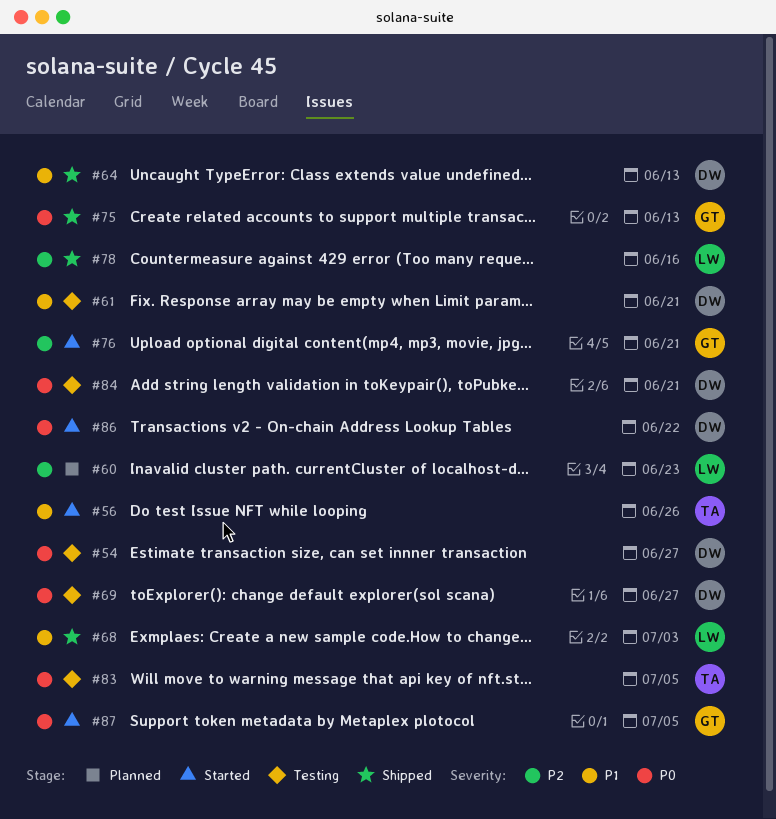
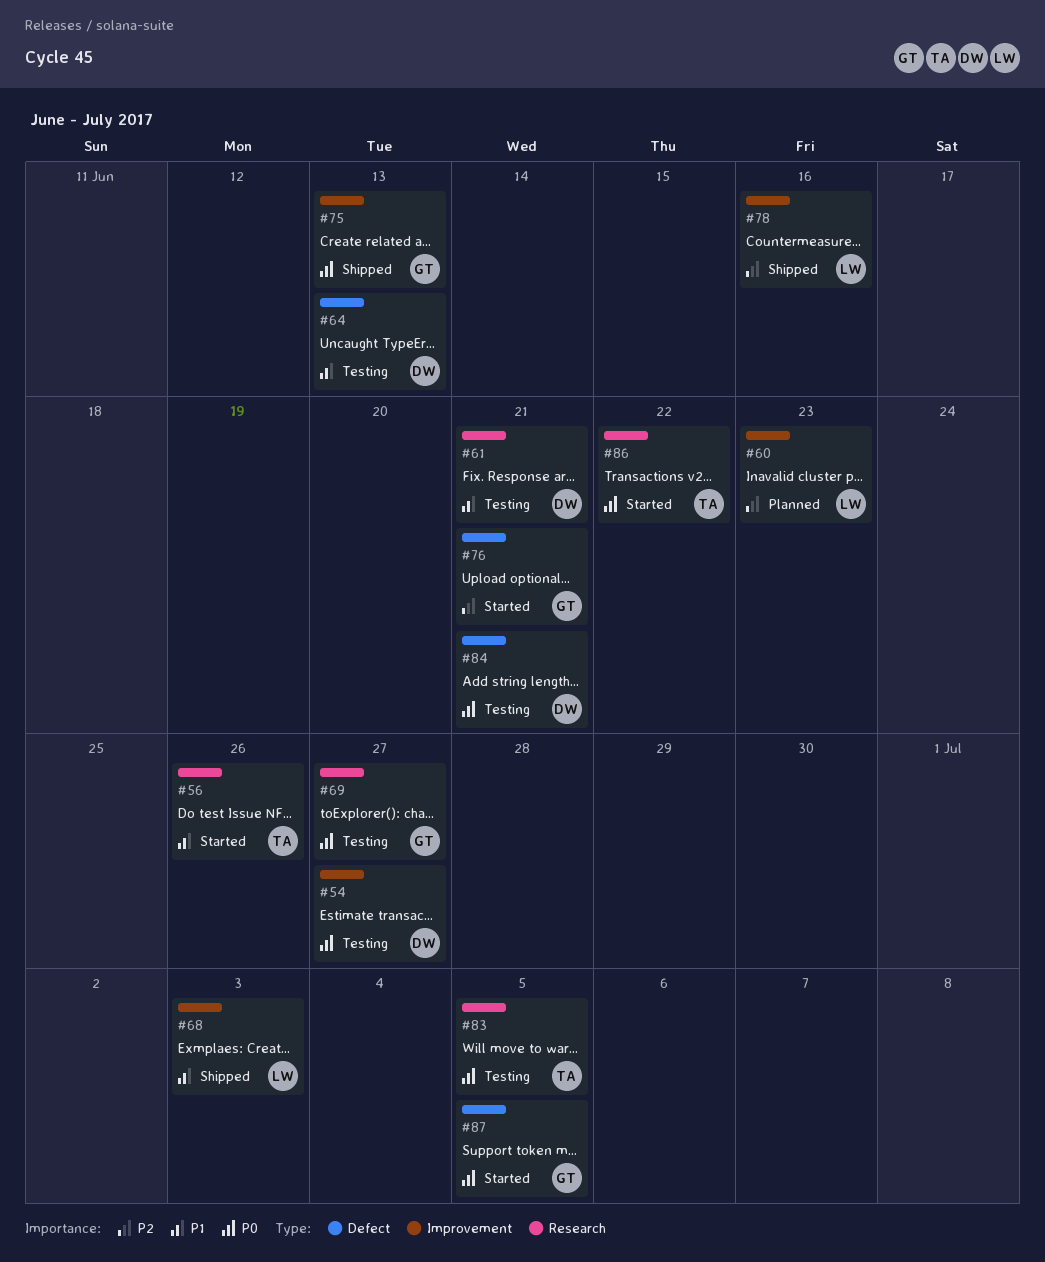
#64, status: Shipped -> Testing
#69, owner: DW -> GT
#86, owner: DW -> TA

